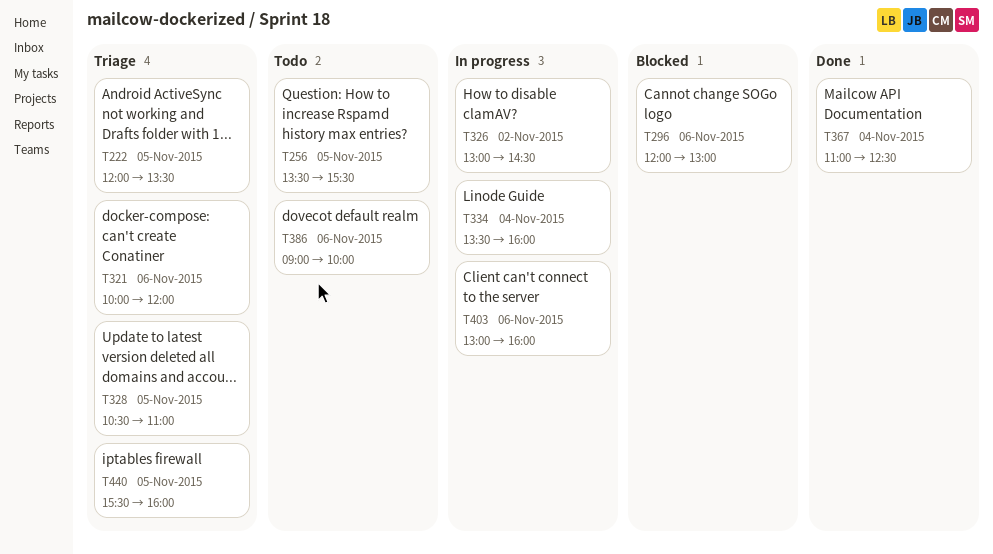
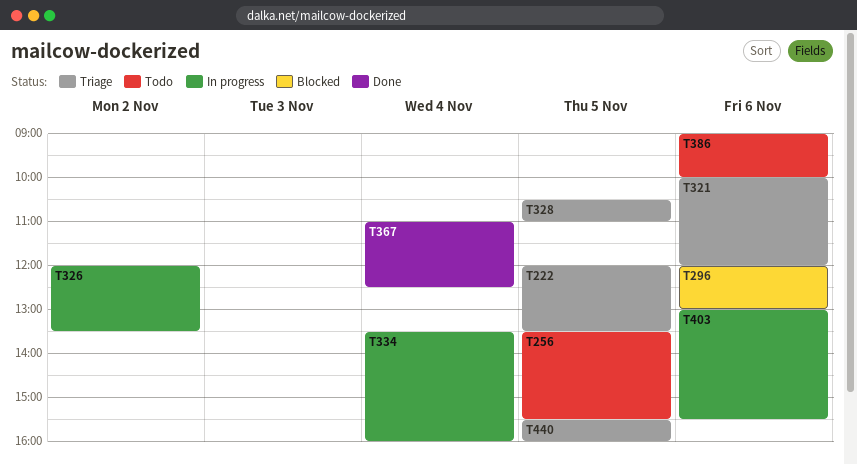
T326, begins: 13:00 -> 12:00
T326, ends: 14:30 -> 13:30
T403, ends: 16:00 -> 15:30

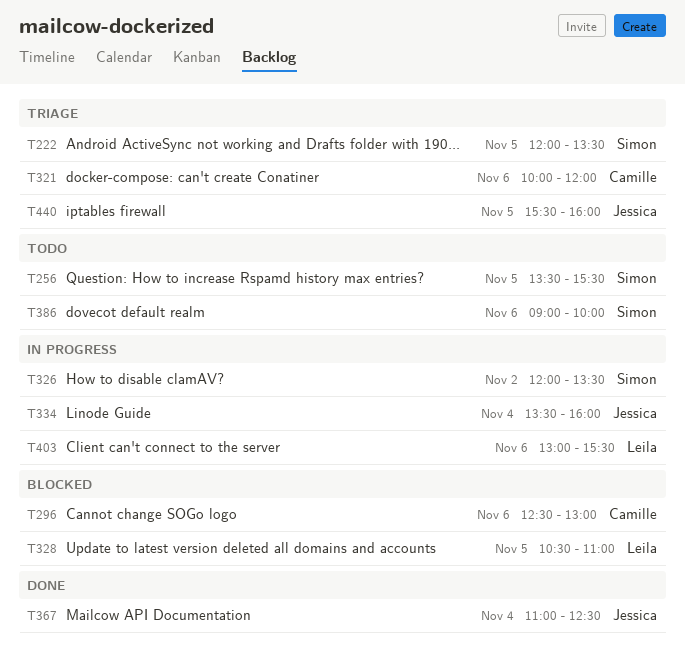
T296, begins: 12:00 -> 12:30
T328, status: Triage -> Blocked

